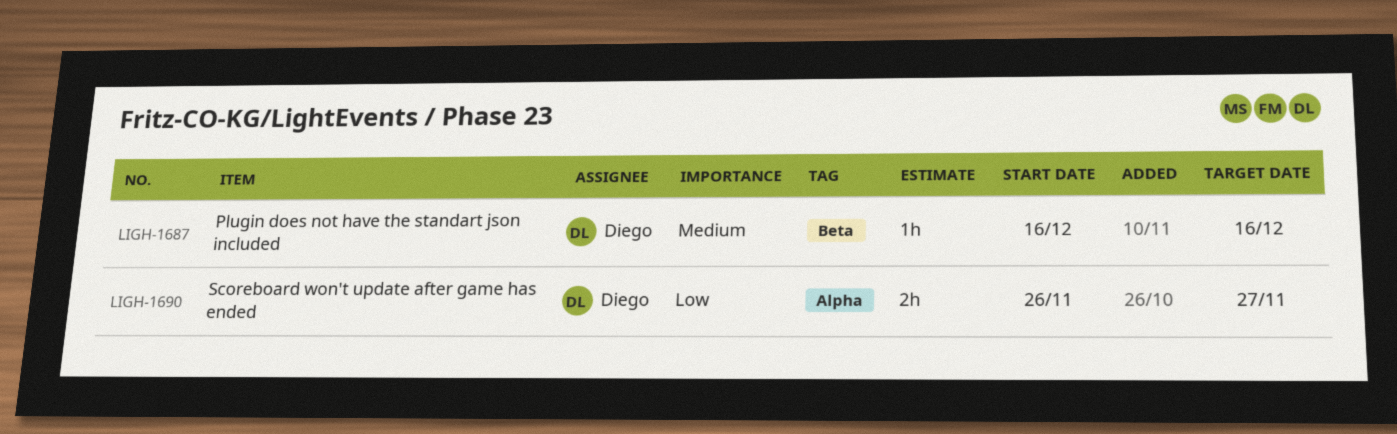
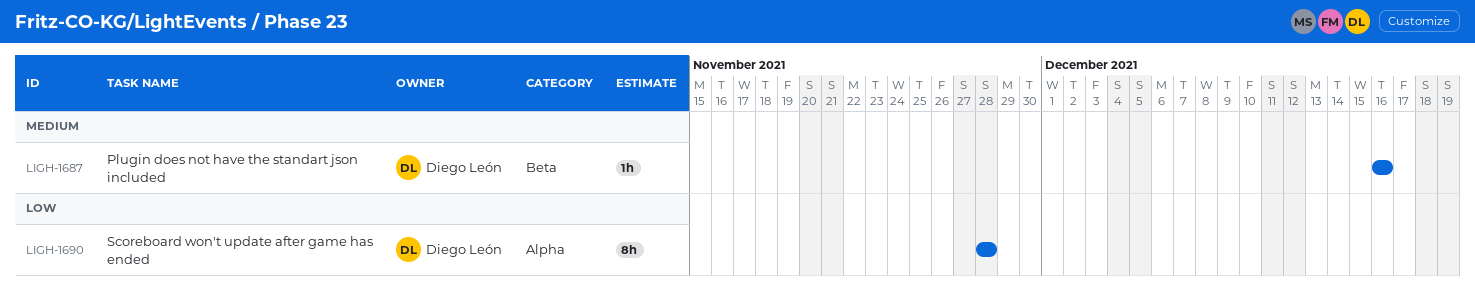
LIGH-1690, estimate: 2h -> 8h
LIGH-1690, start: Nov 26 -> Nov 28
LIGH-1690, due: Nov 27 -> Nov 28

